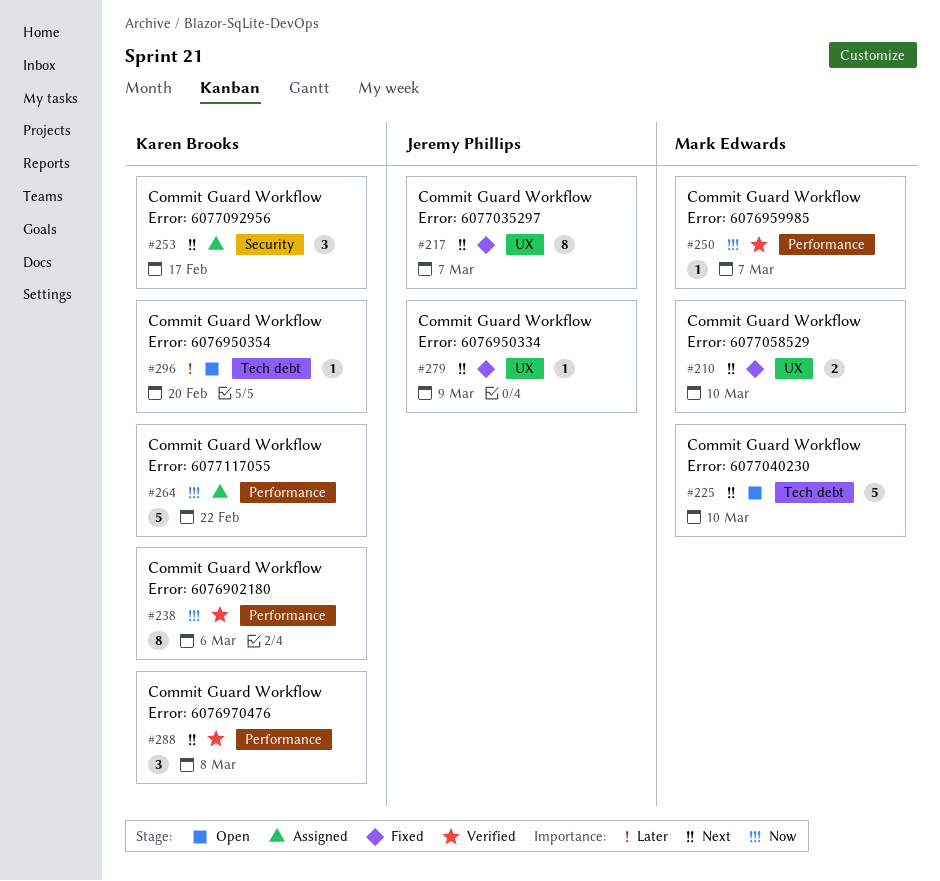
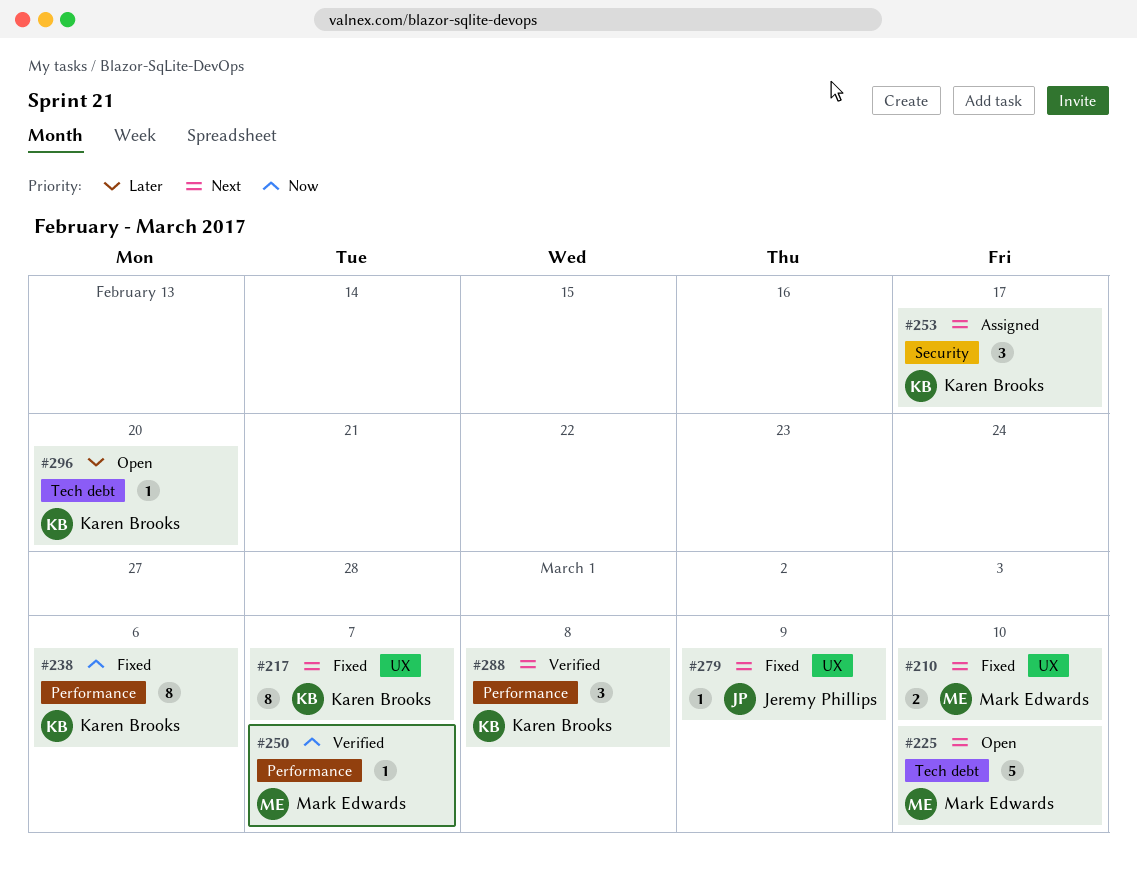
#217, owner: Jeremy Phillips -> Karen Brooks
#238, status: Verified -> Fixed
#264: present -> none

